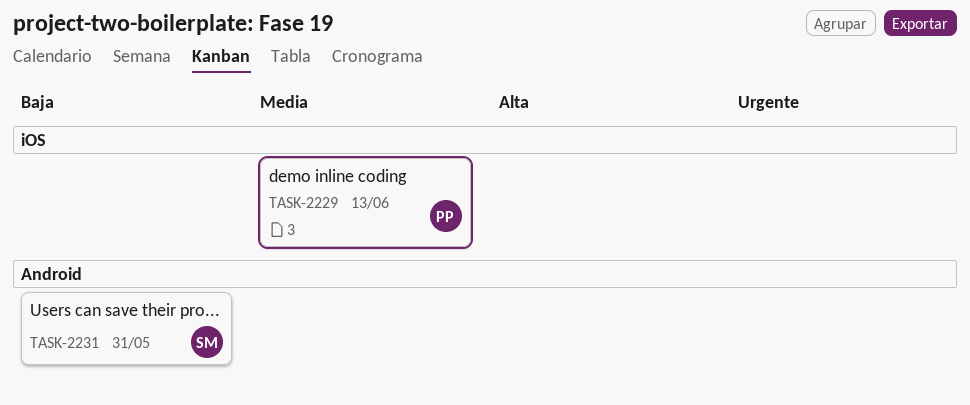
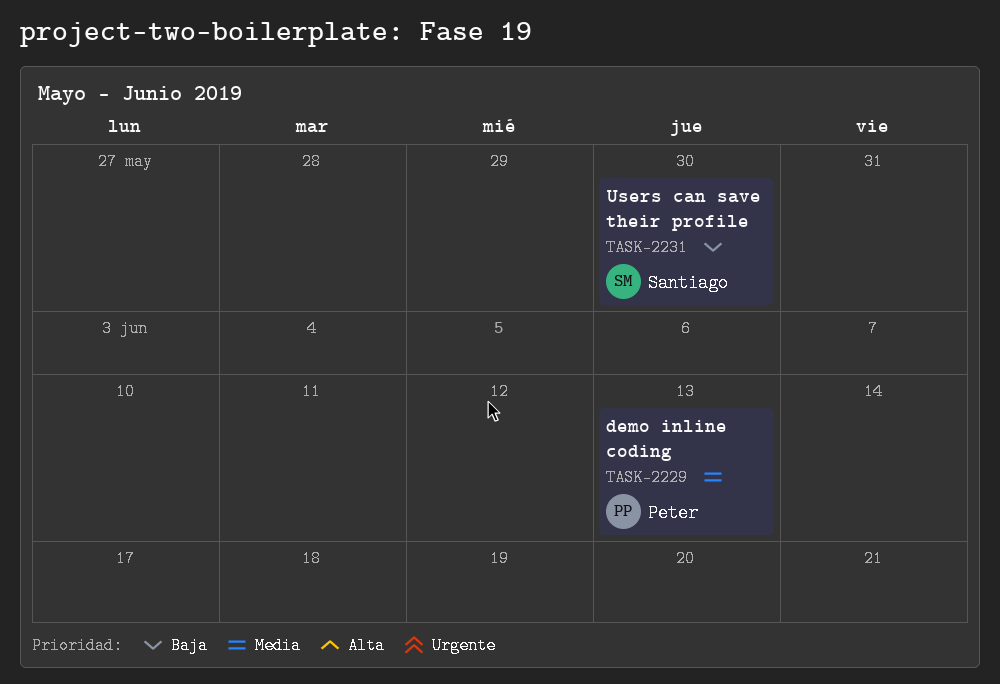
TASK-2231, due: May 31 -> May 30

